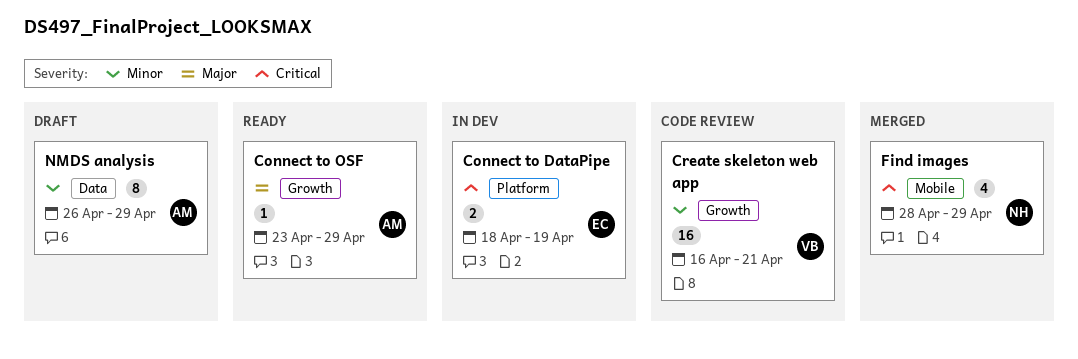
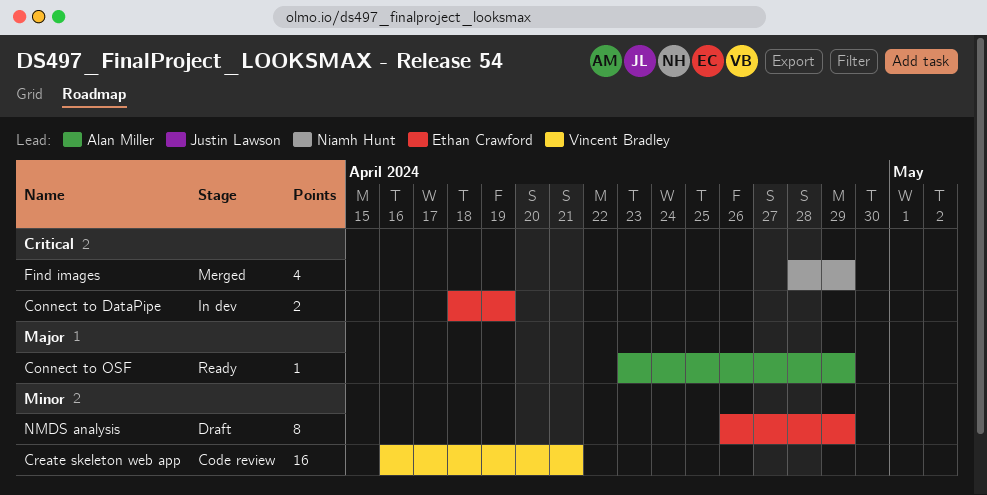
NMDS analysis, owner: Alan Miller -> Ethan Crawford

